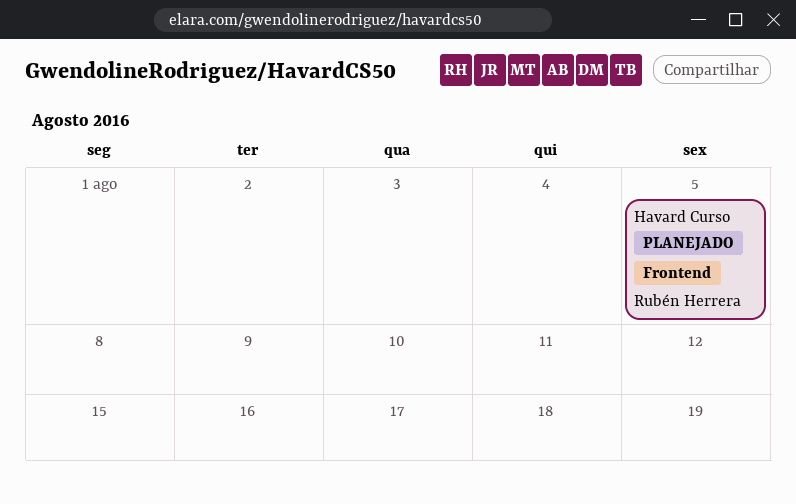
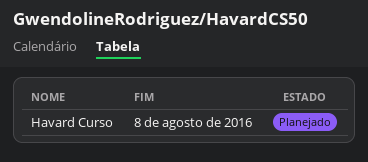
Havard Curso, due: Aug 5 -> Aug 8

